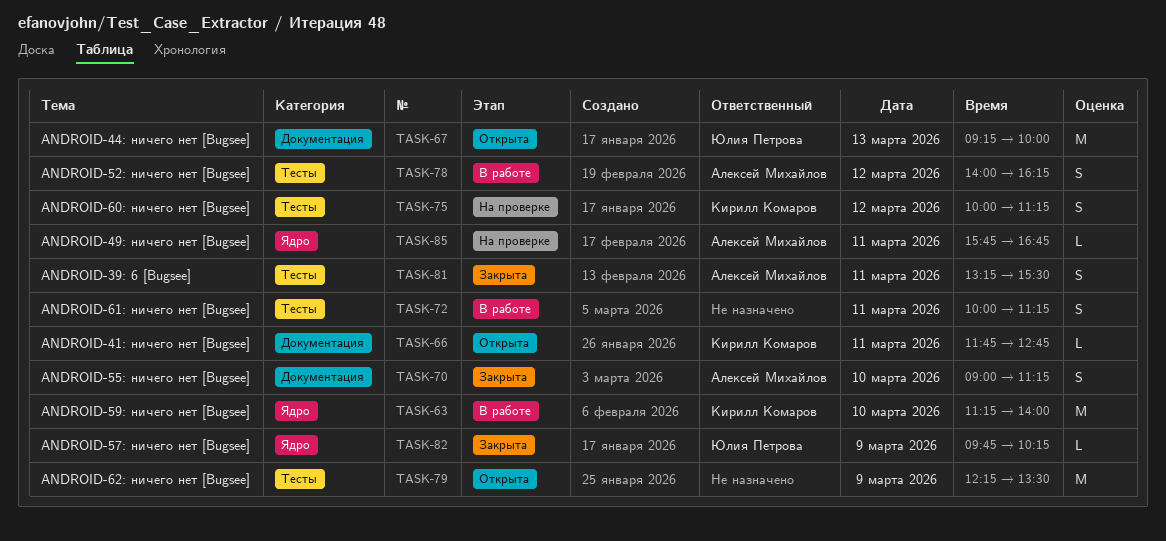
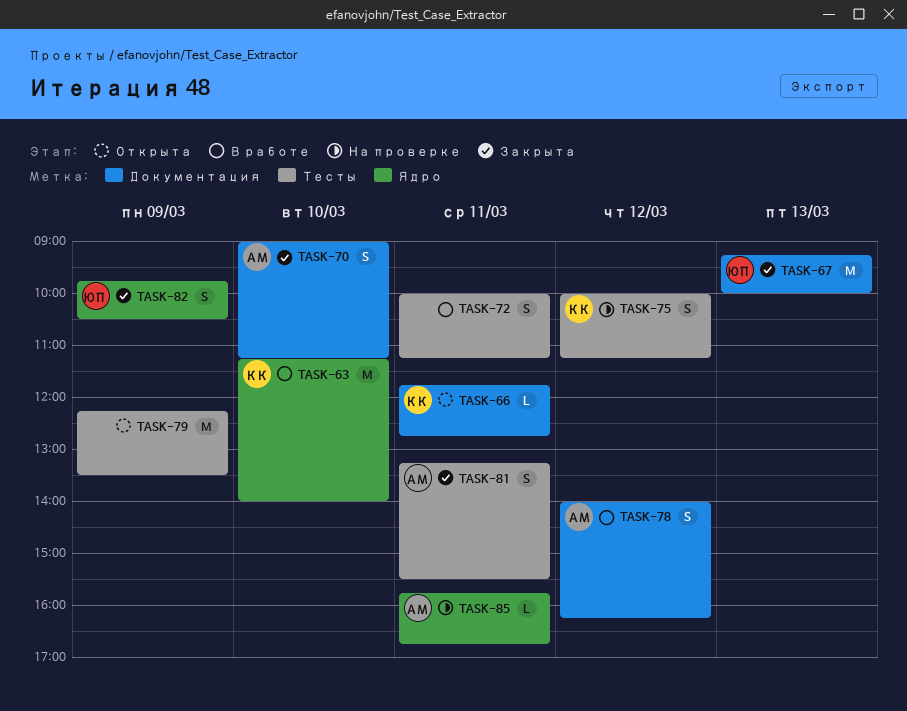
TASK-67, status: Открыта -> Закрыта
TASK-78, label: Тесты -> Документация
TASK-82, estimate: L -> S
TASK-82, ends: 10:15 -> 10:30

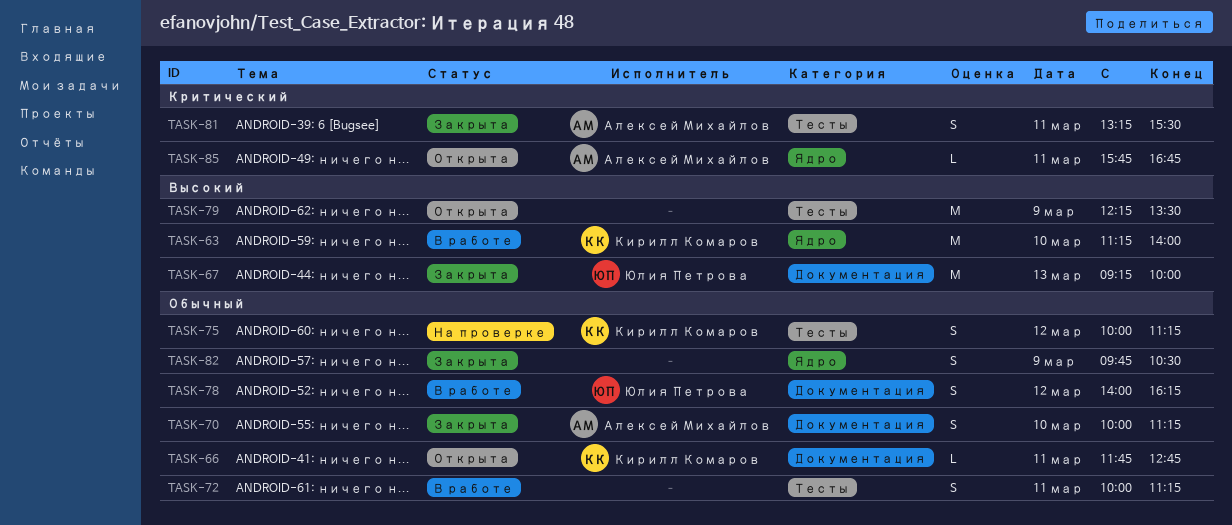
TASK-70, begins: 09:00 -> 10:00
TASK-78, owner: Алексей Михайлов -> Юлия Петрова
TASK-82, owner: Юлия Петрова -> none
TASK-85, status: На проверке -> Открыта

